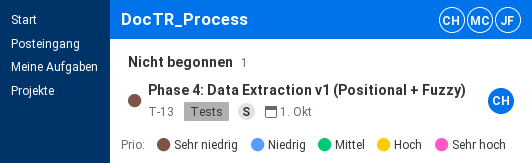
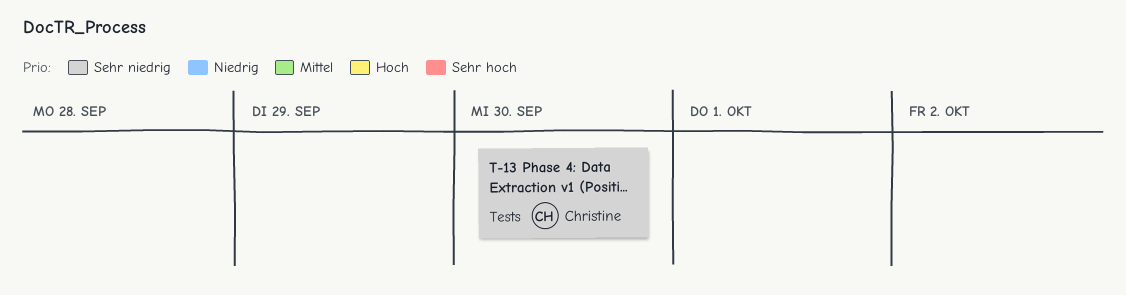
T-13, due: Oct 1 -> Sep 30

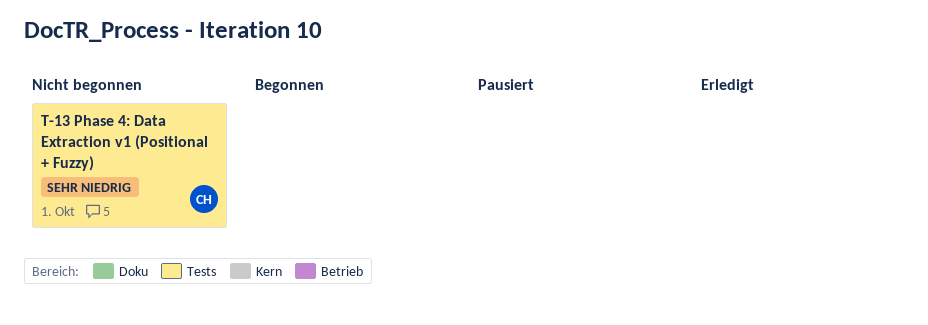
T-13, due: Sep 30 -> Oct 1

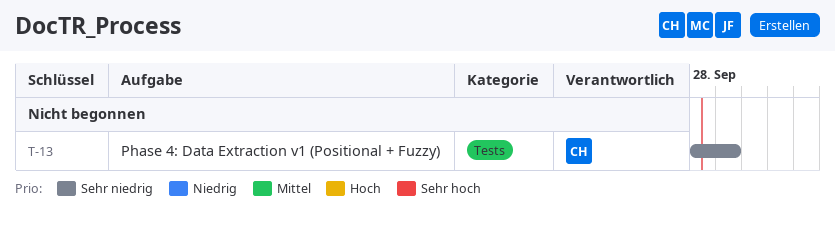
T-13, due: Oct 1 -> Sep 29

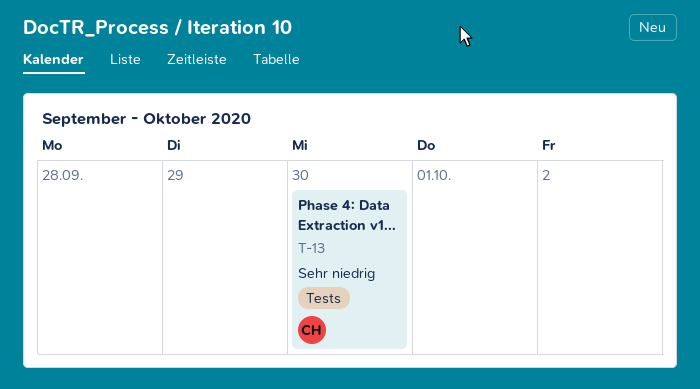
T-13, due: Sep 29 -> Sep 30

